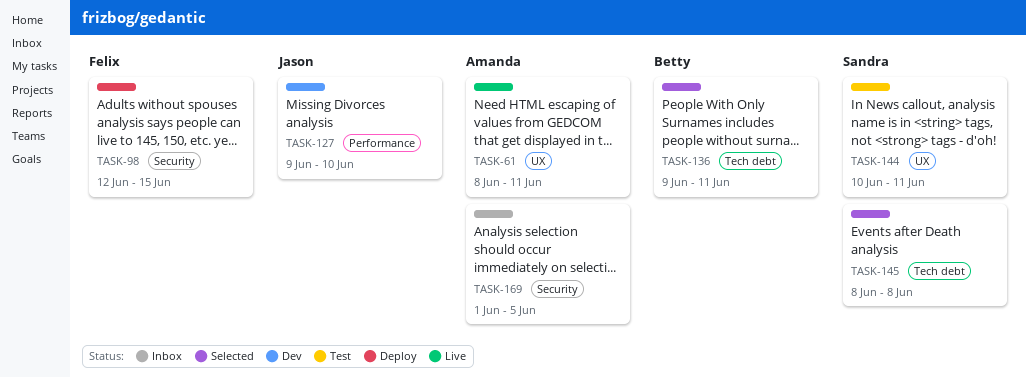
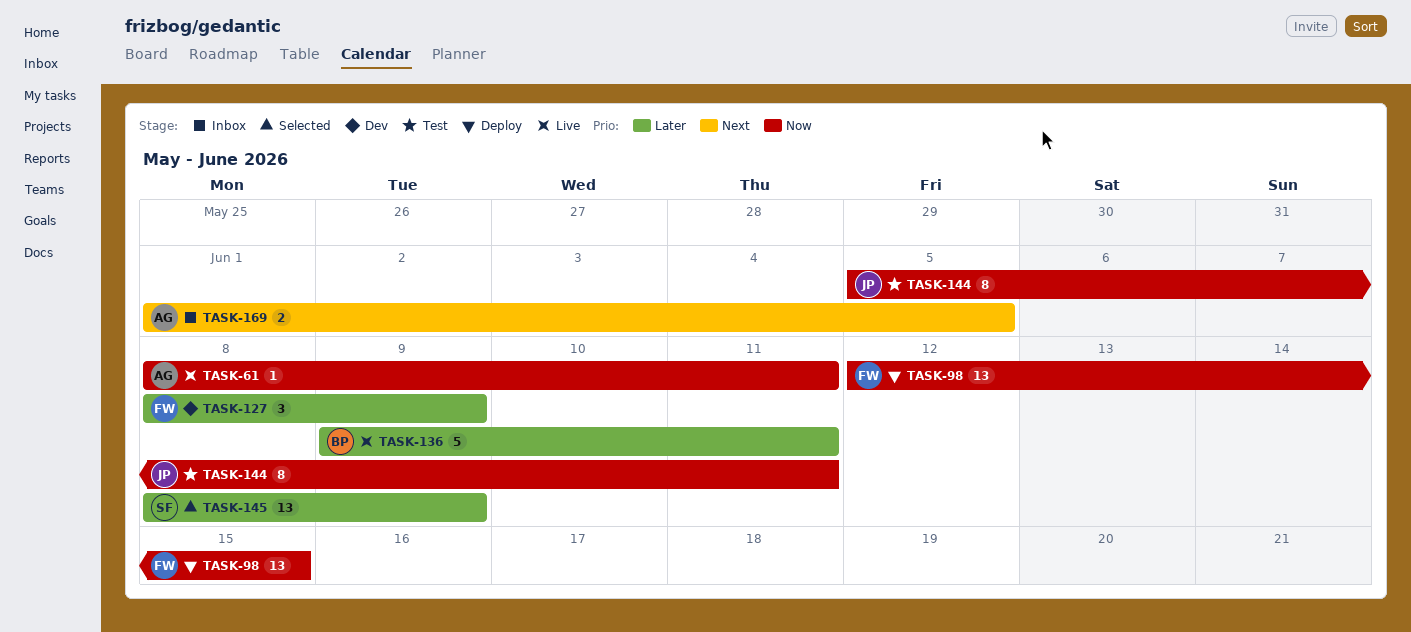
TASK-127, owner: Jason -> Felix
TASK-127, start: Jun 9 -> Jun 8
TASK-127, due: Jun 10 -> Jun 9
TASK-136, status: Selected -> Live
TASK-144, owner: Sandra -> Jason
TASK-144, start: Jun 10 -> Jun 5
TASK-145, due: Jun 8 -> Jun 9

